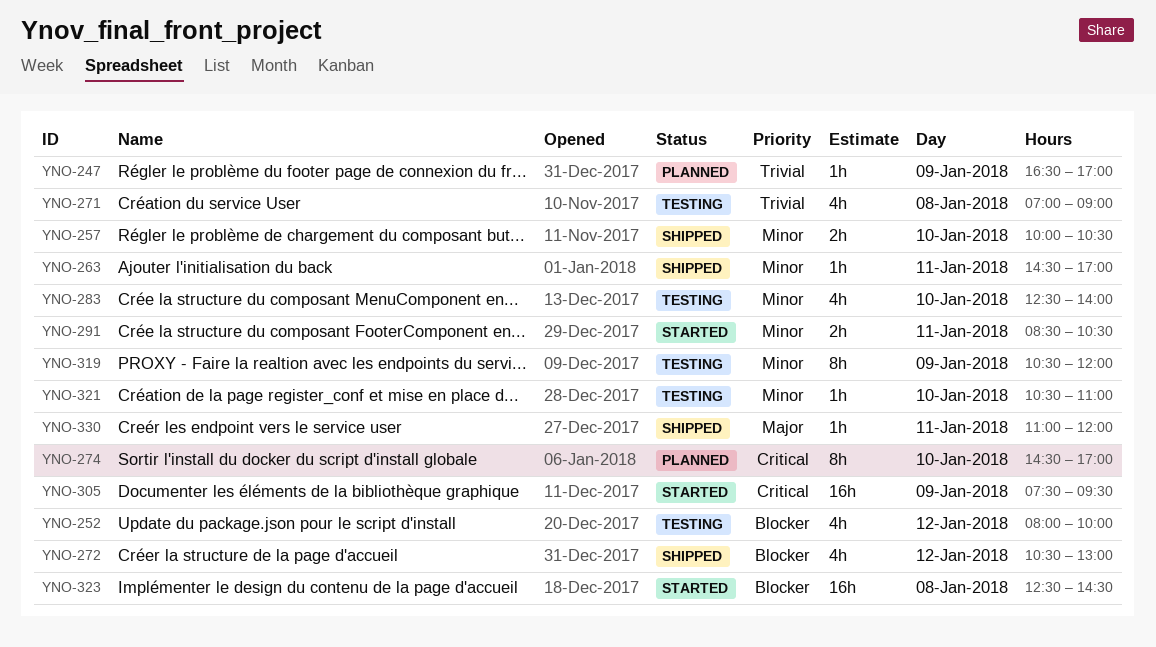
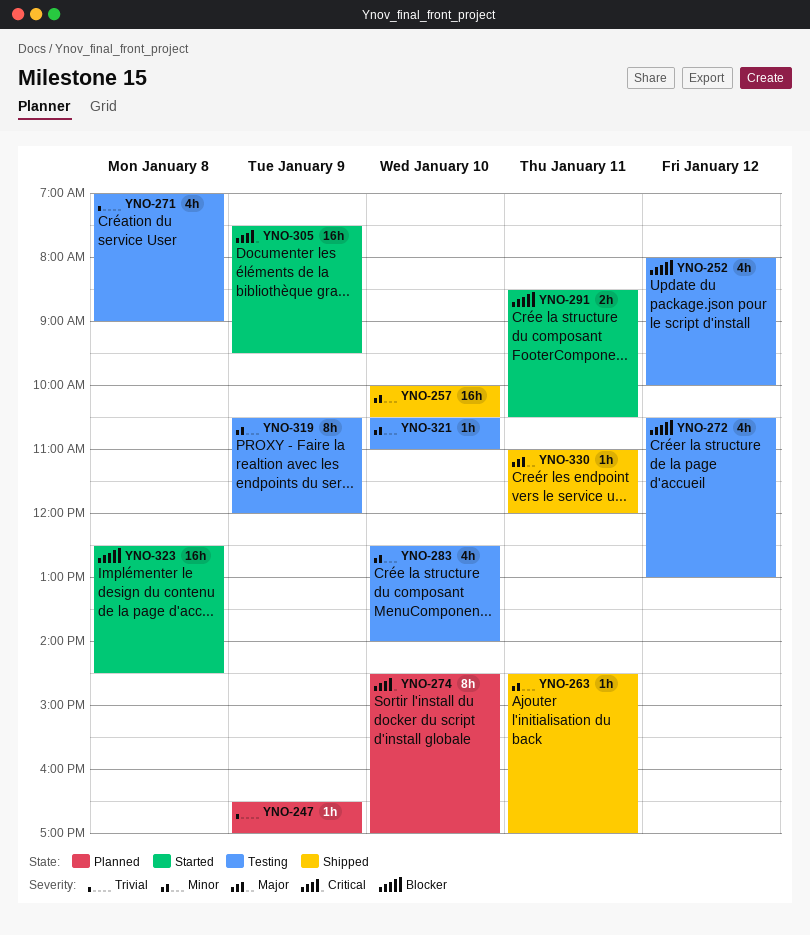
YNO-257, estimate: 2h -> 16h
YNO-272, status: Shipped -> Testing
YNO-291, priority: Minor -> Blocker

